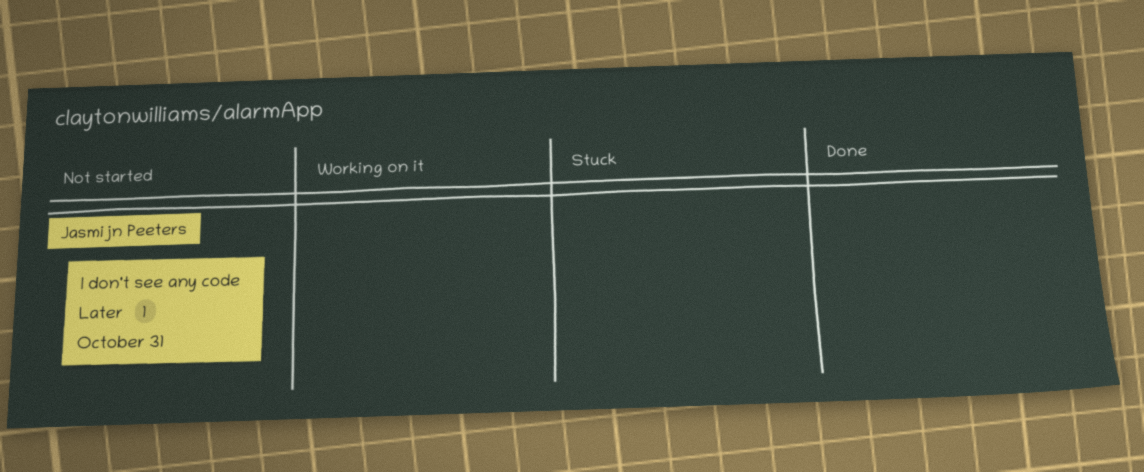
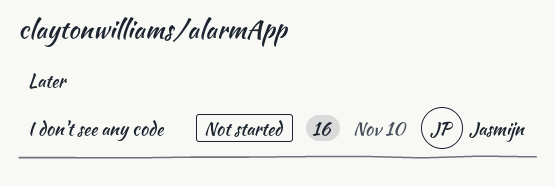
I don't see any code, estimate: 1 -> 16
I don't see any code, due: Oct 31 -> Nov 10

